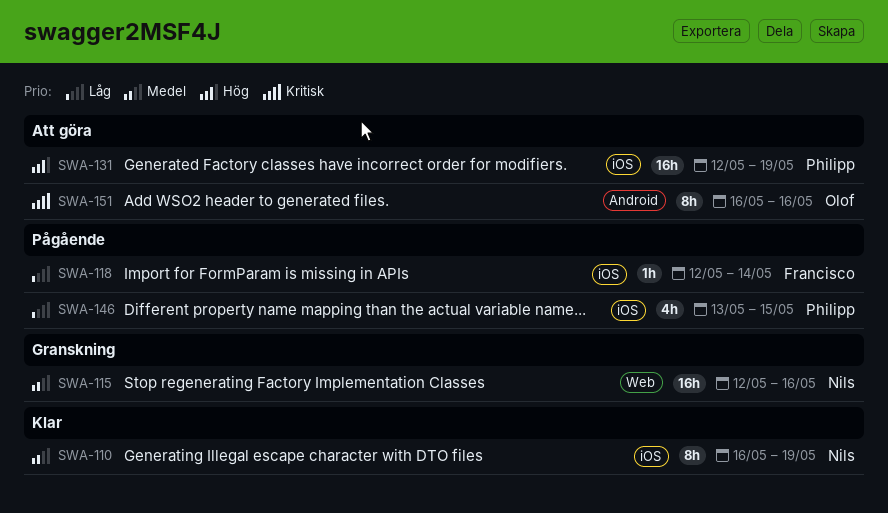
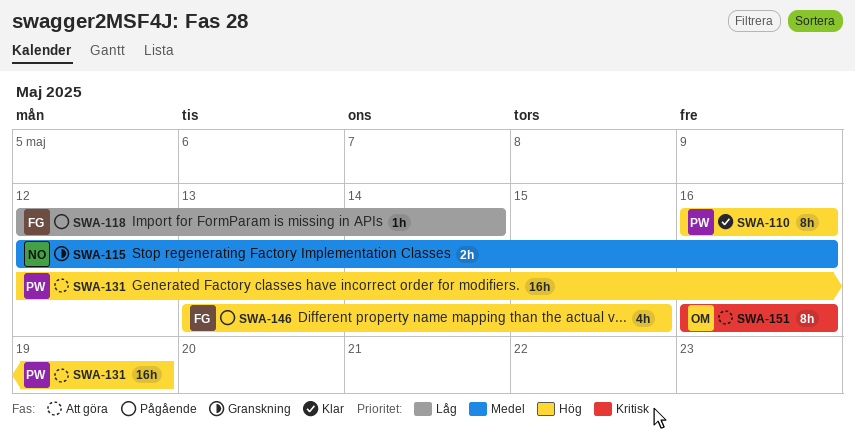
SWA-110, owner: Nils -> Philipp
SWA-110, priority: Medel -> Hög
SWA-110, due: May 19 -> May 16
SWA-115, estimate: 16h -> 2h
SWA-146, owner: Philipp -> Francisco
SWA-146, priority: Låg -> Hög

